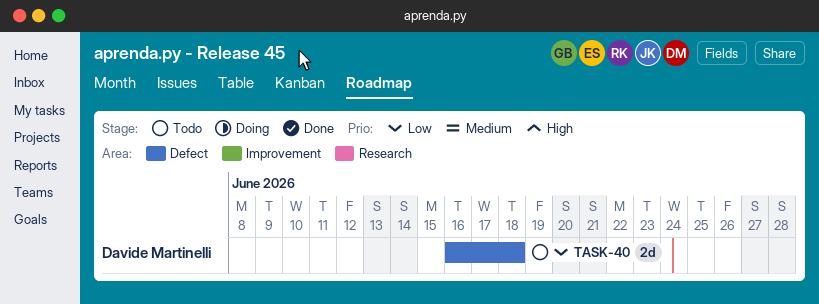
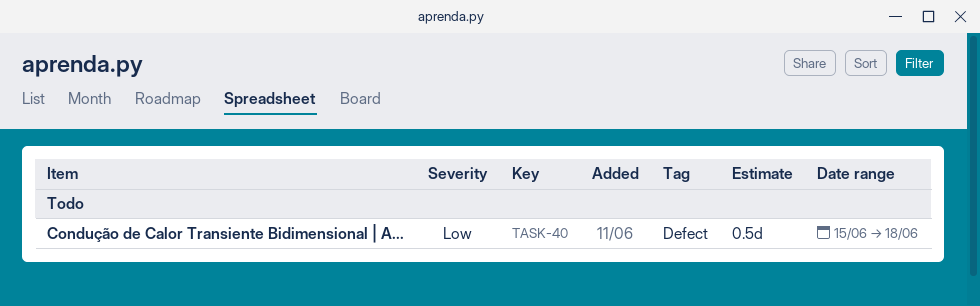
TASK-40, estimate: 2d -> 0.5d
TASK-40, start: Jun 16 -> Jun 15

